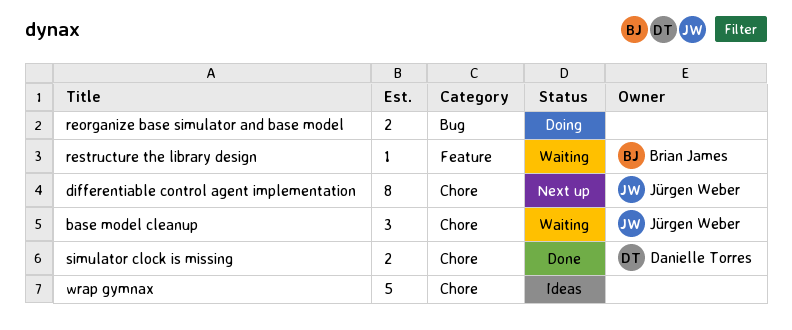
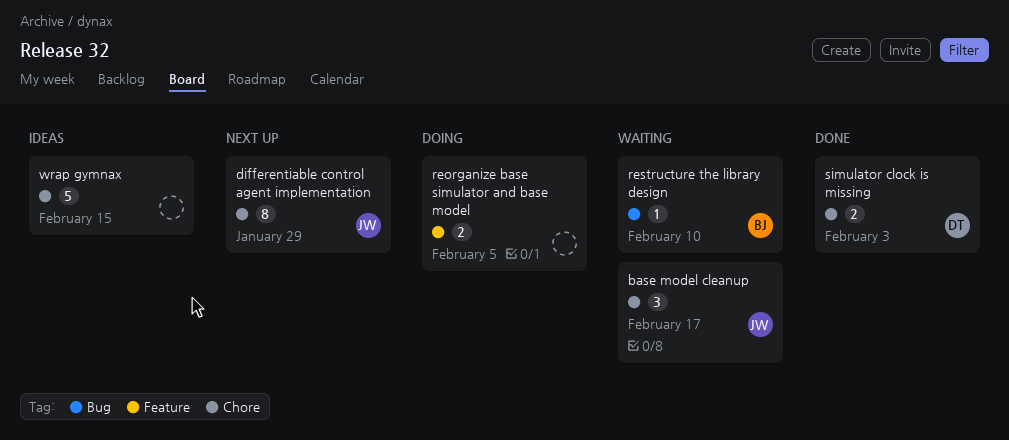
reorganize base simulator and base model, label: Bug -> Feature
restructure the library design, label: Feature -> Bug

